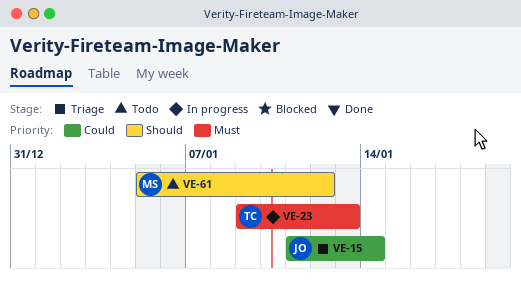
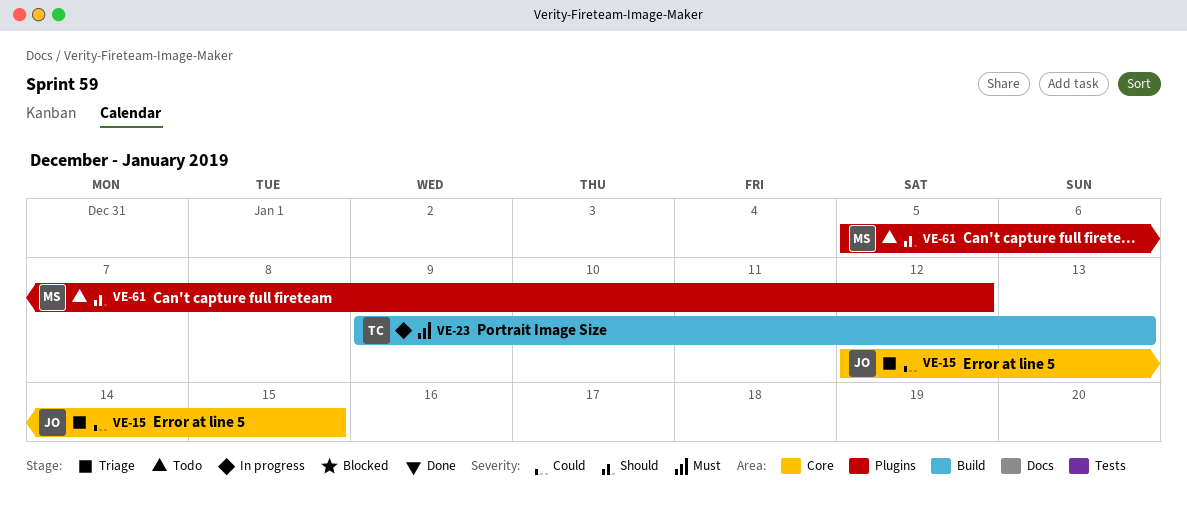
VE-15, start: Jan 11 -> Jan 12
VE-15, due: Jan 14 -> Jan 15

